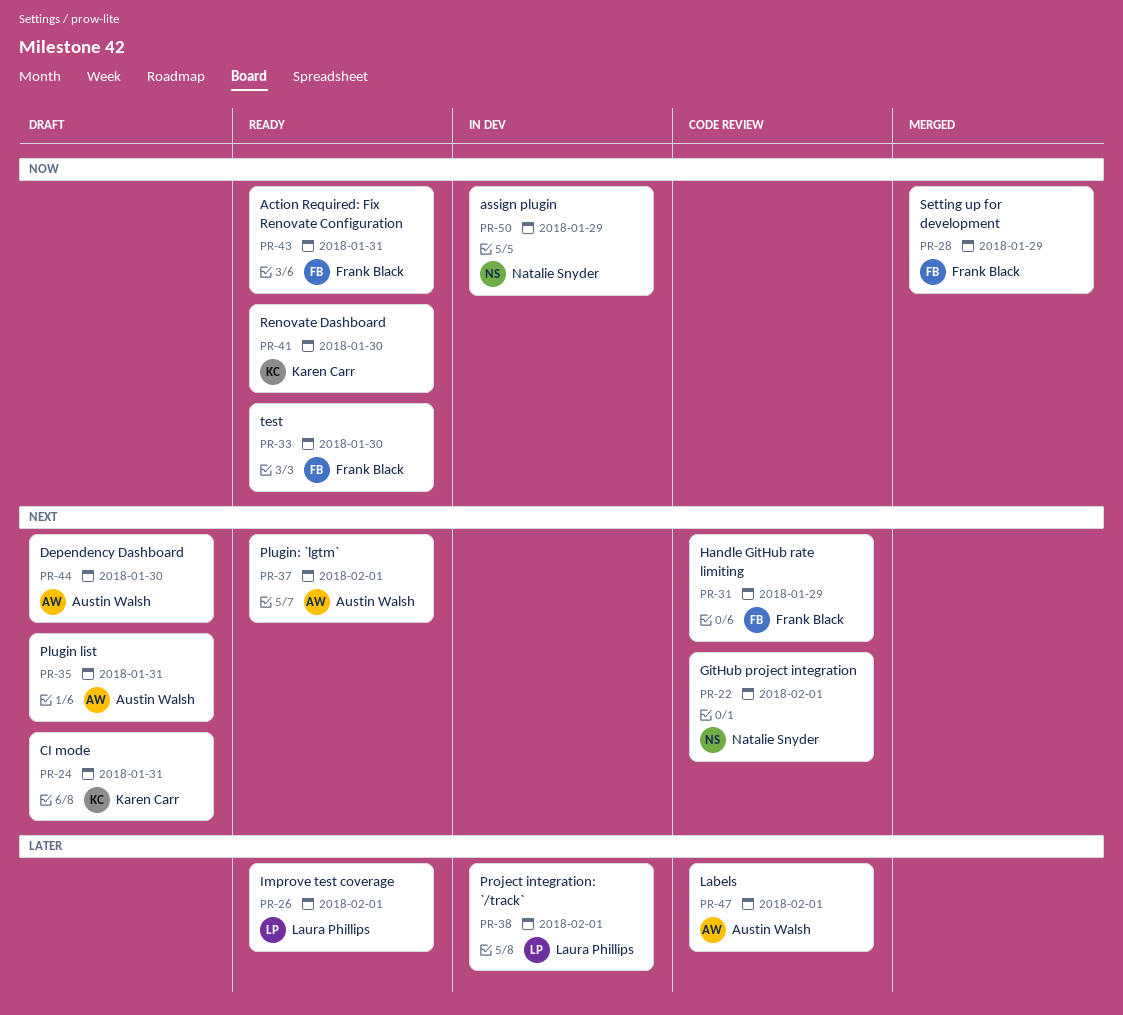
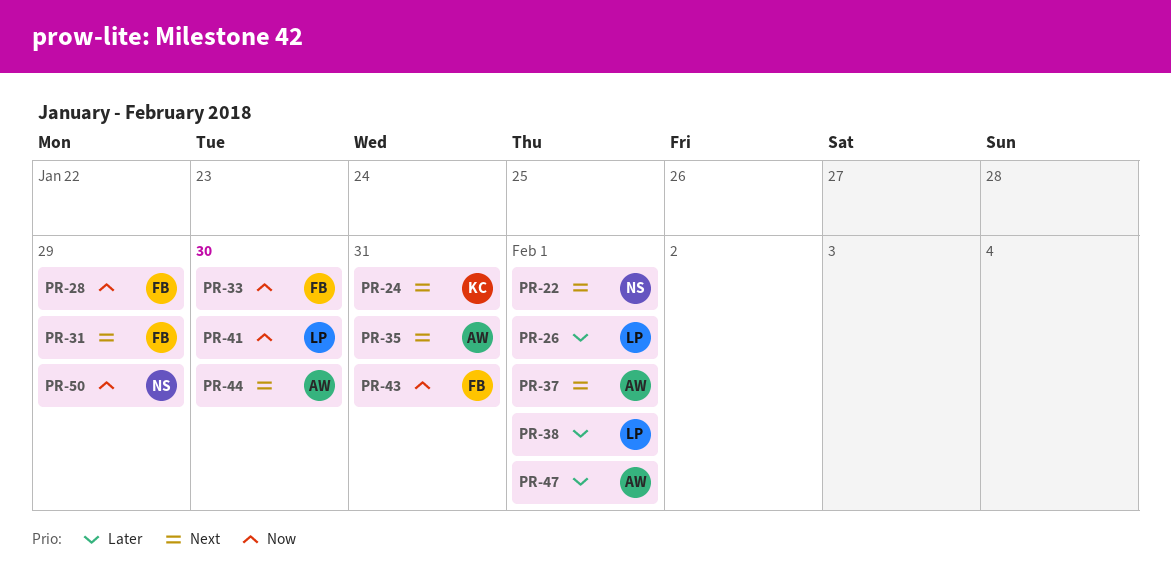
PR-41, owner: Karen Carr -> Laura Phillips

